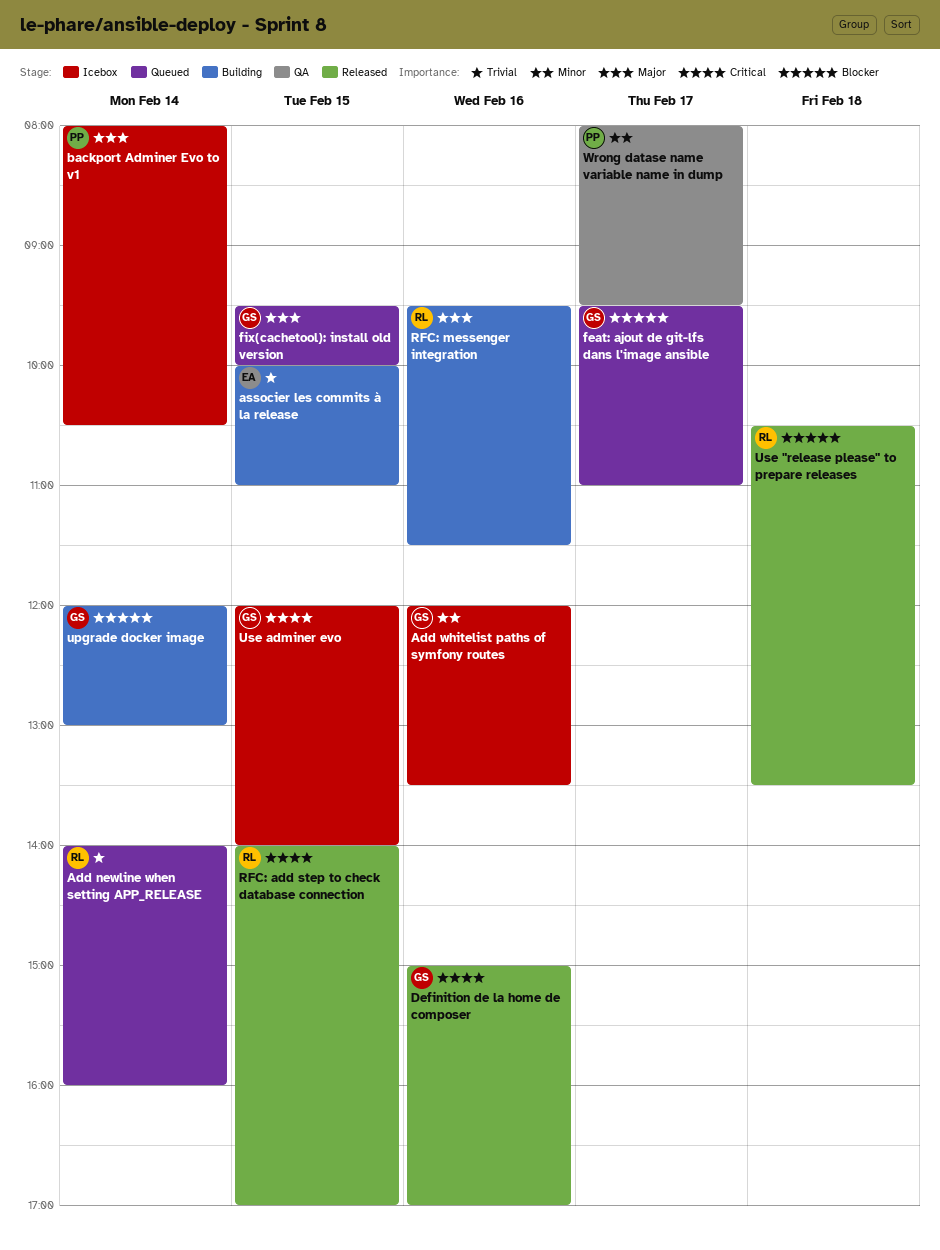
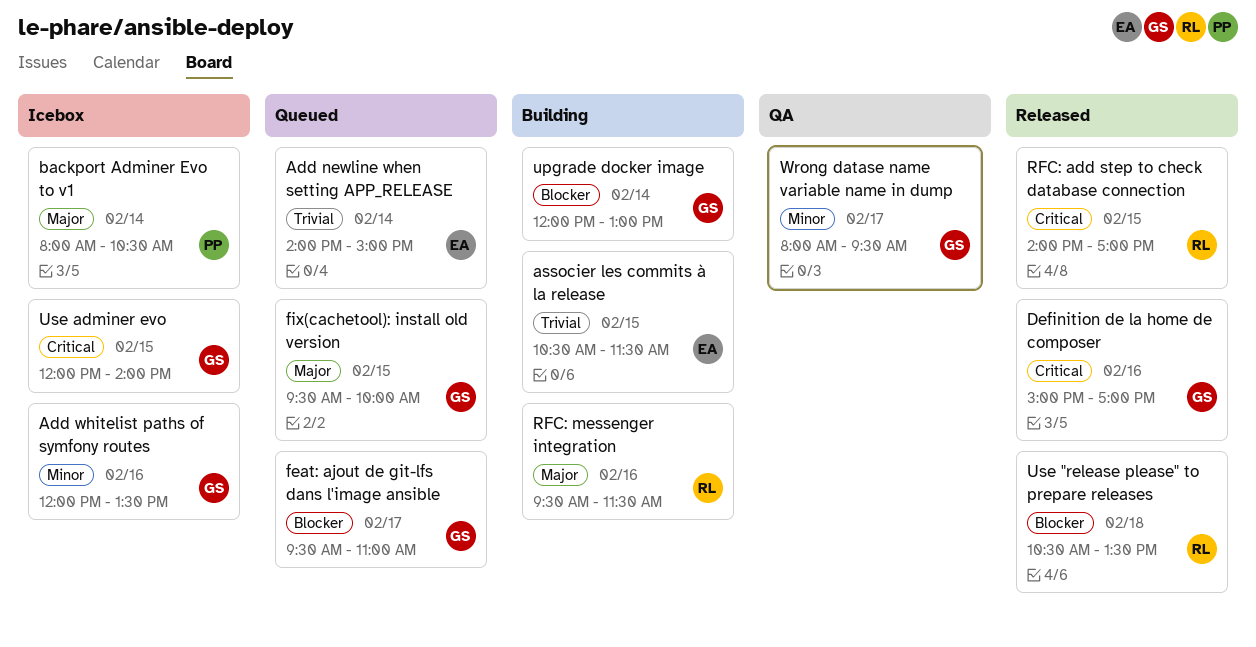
Add newline when setting APP_RELEASE, owner: RL -> EA
Add newline when setting APP_RELEASE, ends: 16:00 -> 15:00
associer les commits à la release, begins: 10:00 -> 10:30
associer les commits à la release, ends: 11:00 -> 11:30
Wrong datase name variable name in dump, owner: PP -> GS

